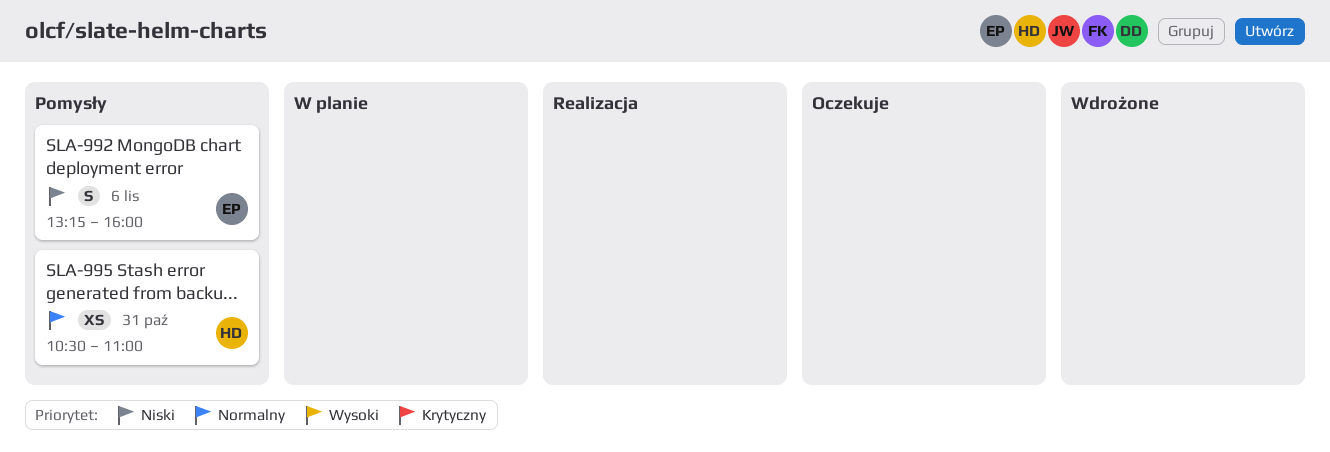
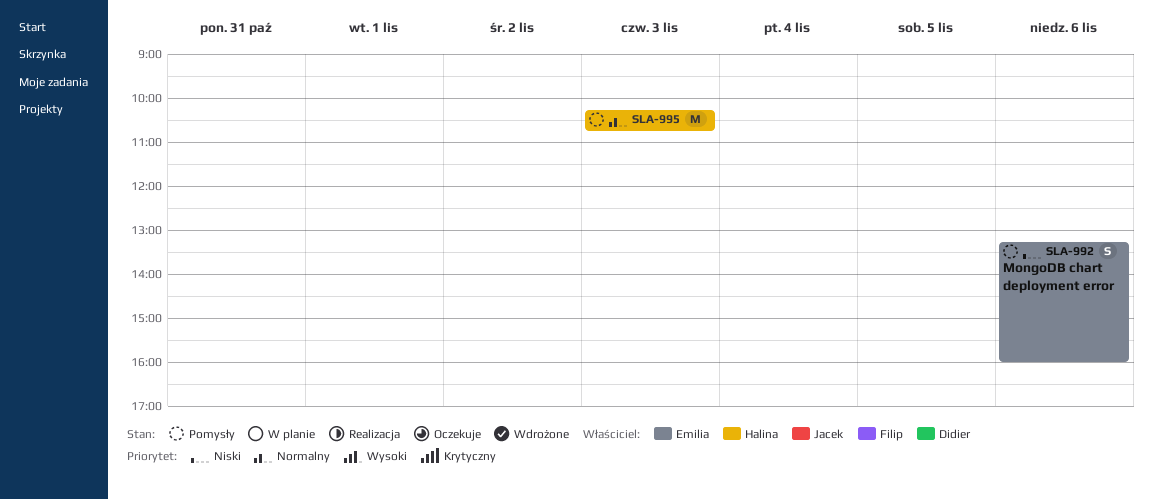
SLA-995, estimate: XS -> M
SLA-995, day: Oct 31 -> Nov 3
SLA-995, begins: 10:30 -> 10:15
SLA-995, ends: 11:00 -> 10:45

